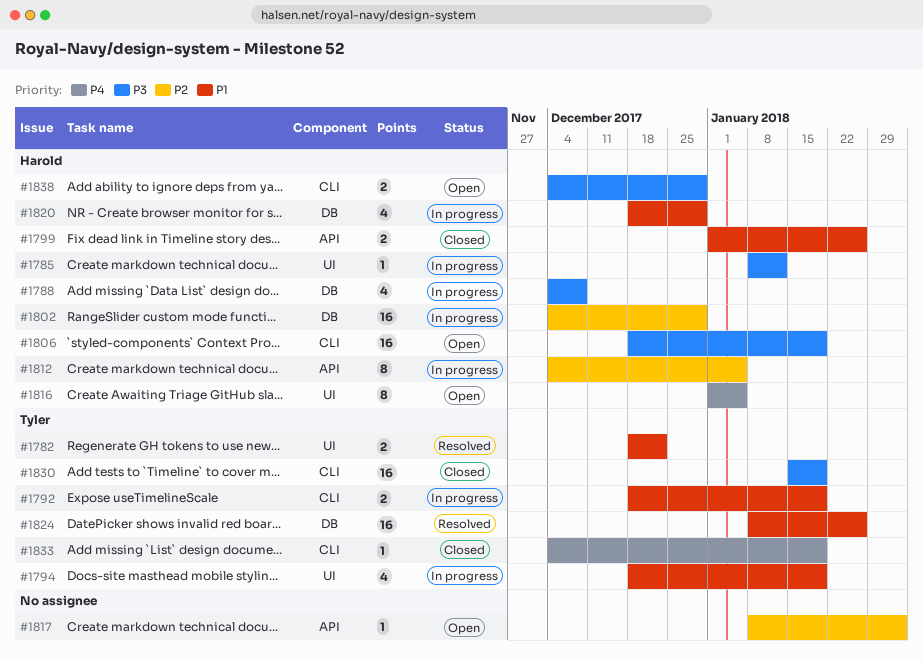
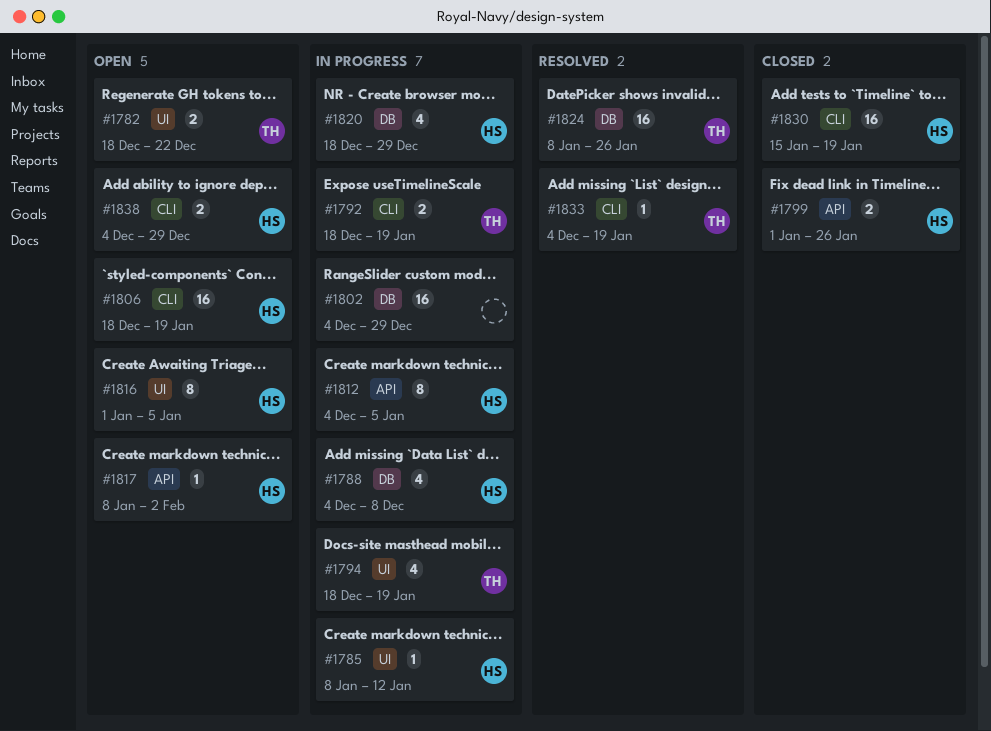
#1782, status: Resolved -> Open
#1802, owner: Harold -> none
#1817, owner: none -> Harold
#1830, owner: Tyler -> Harold
#1833, status: Closed -> Resolved

